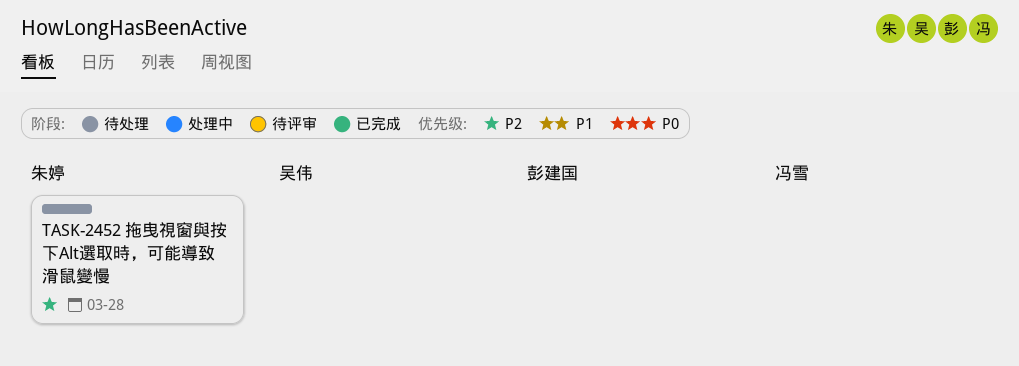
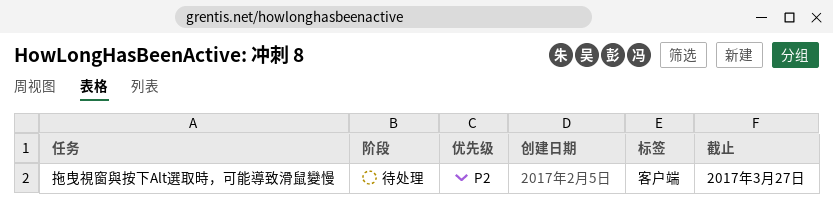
拖曳視窗與按下Alt選取時，可能導致滑鼠變慢, due: Mar 28 -> Mar 27

